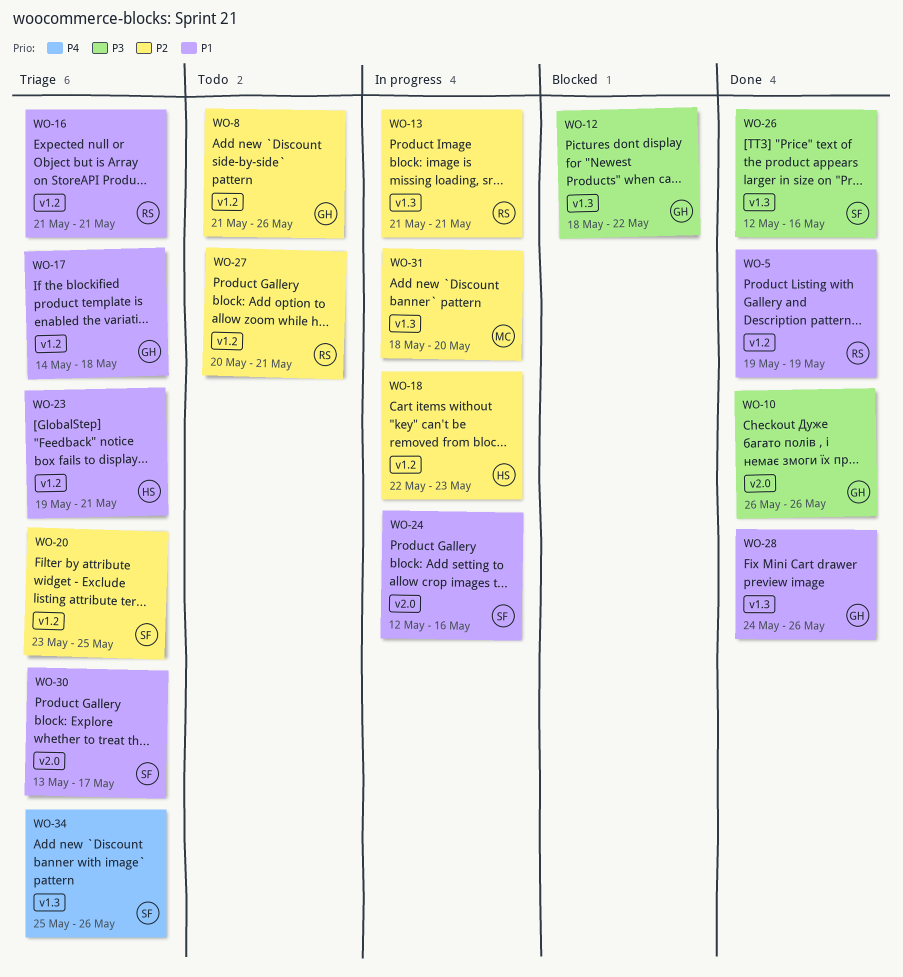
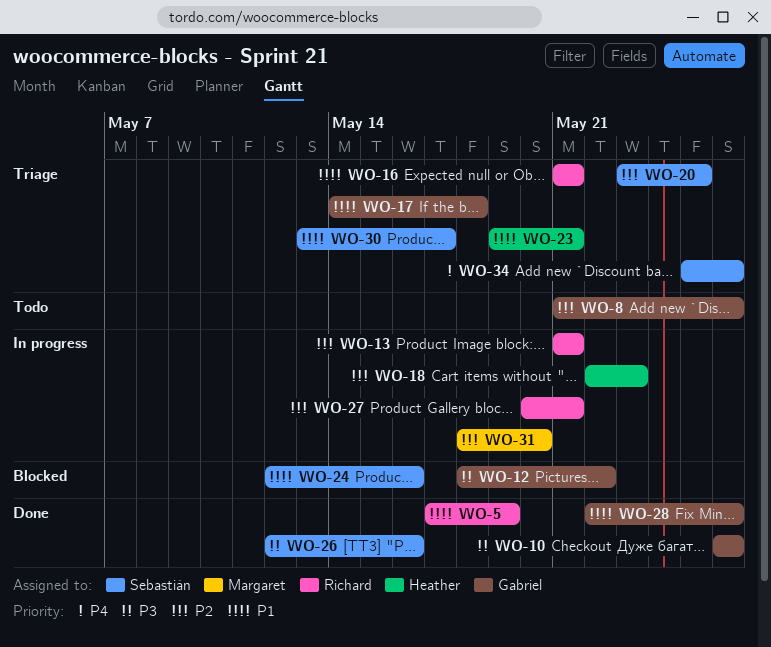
WO-5, start: May 19 -> May 17
WO-24, status: In progress -> Blocked
WO-27, status: Todo -> In progress
WO-28, start: May 24 -> May 22

